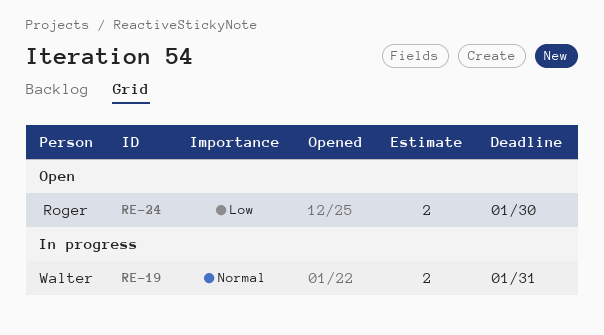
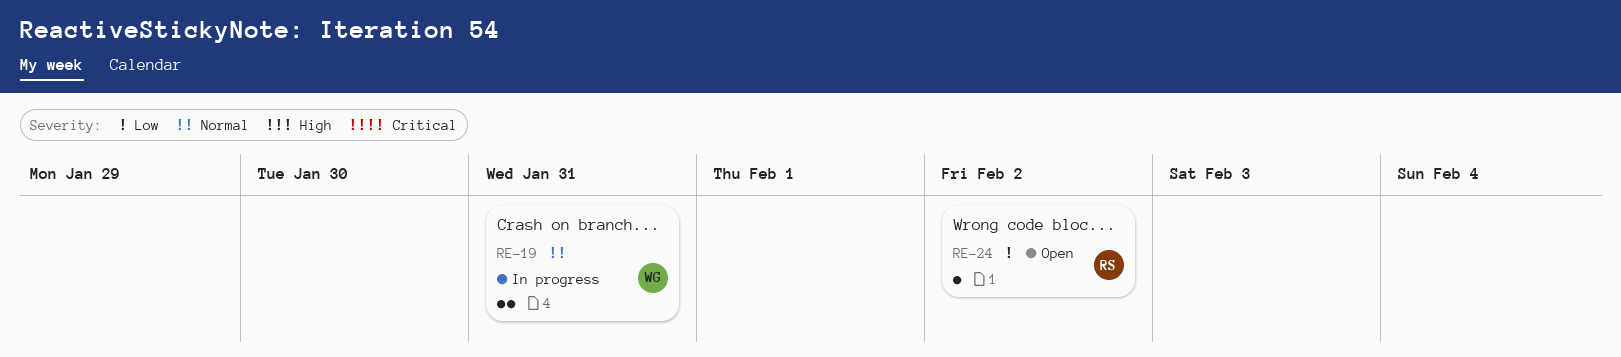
RE-24, estimate: 2 -> 1
RE-24, due: Jan 30 -> Feb 2

